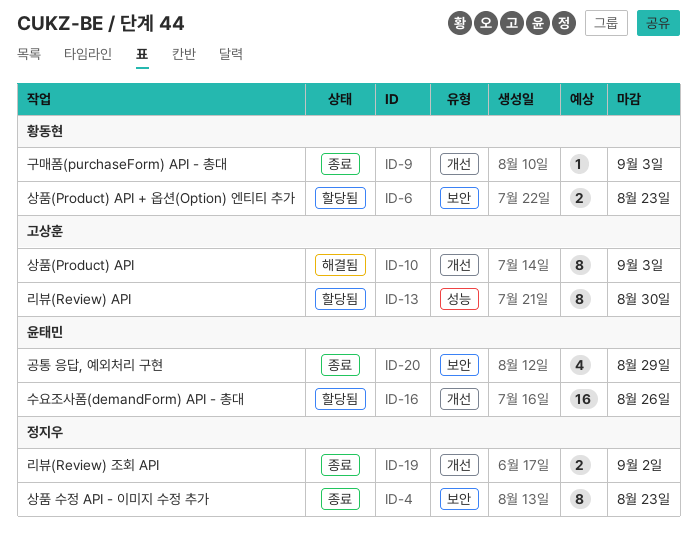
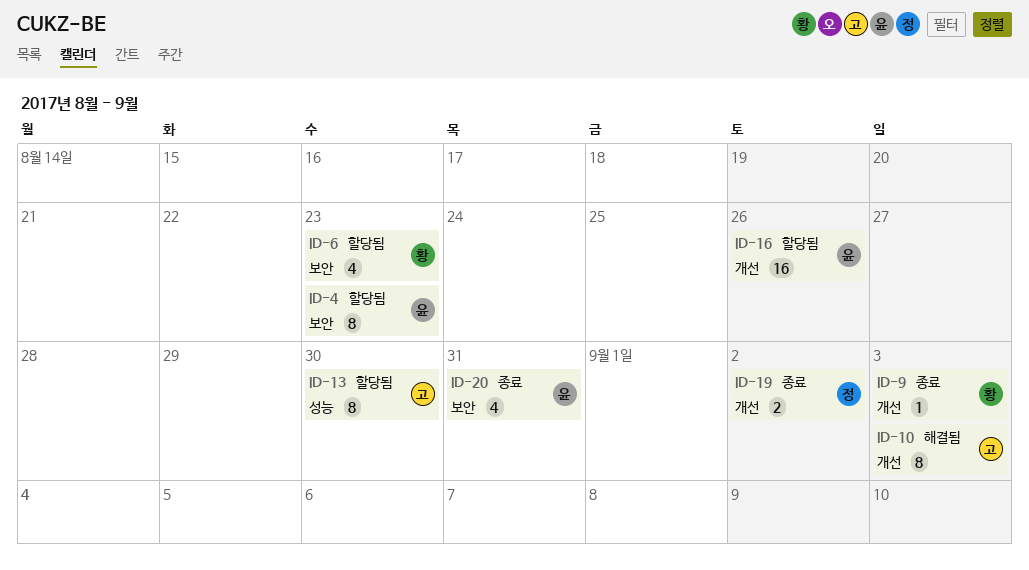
ID-4, status: 종료 -> 할당됨
ID-4, owner: 정지우 -> 윤태민
ID-6, estimate: 2 -> 4
ID-20, due: Aug 29 -> Aug 31

